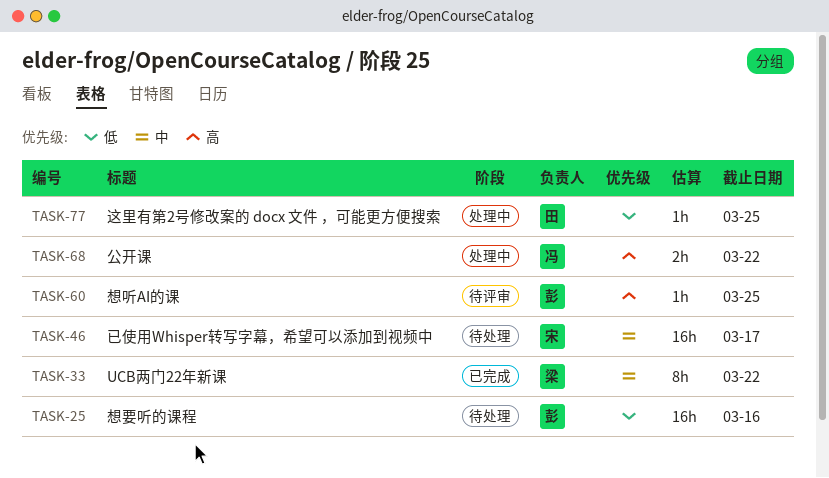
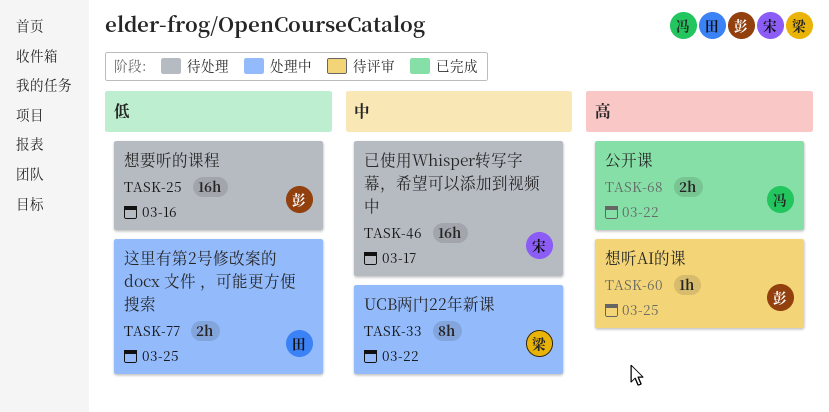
TASK-33, status: 已完成 -> 处理中
TASK-68, status: 处理中 -> 已完成
TASK-77, estimate: 1h -> 2h

